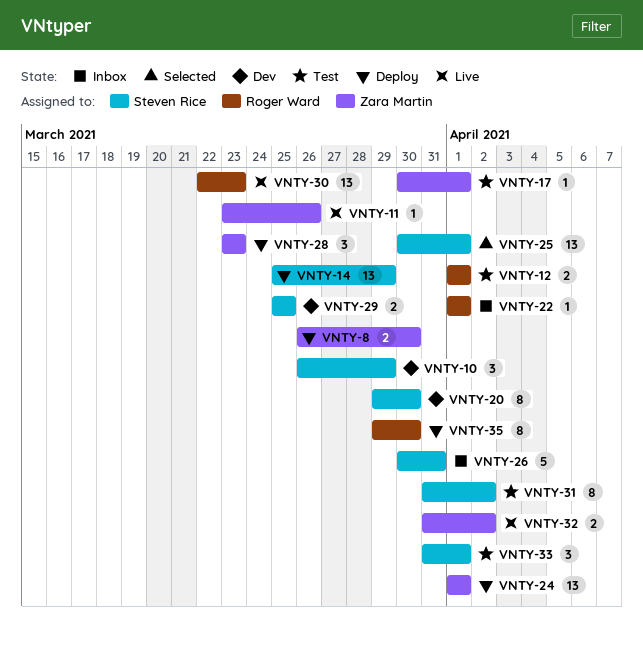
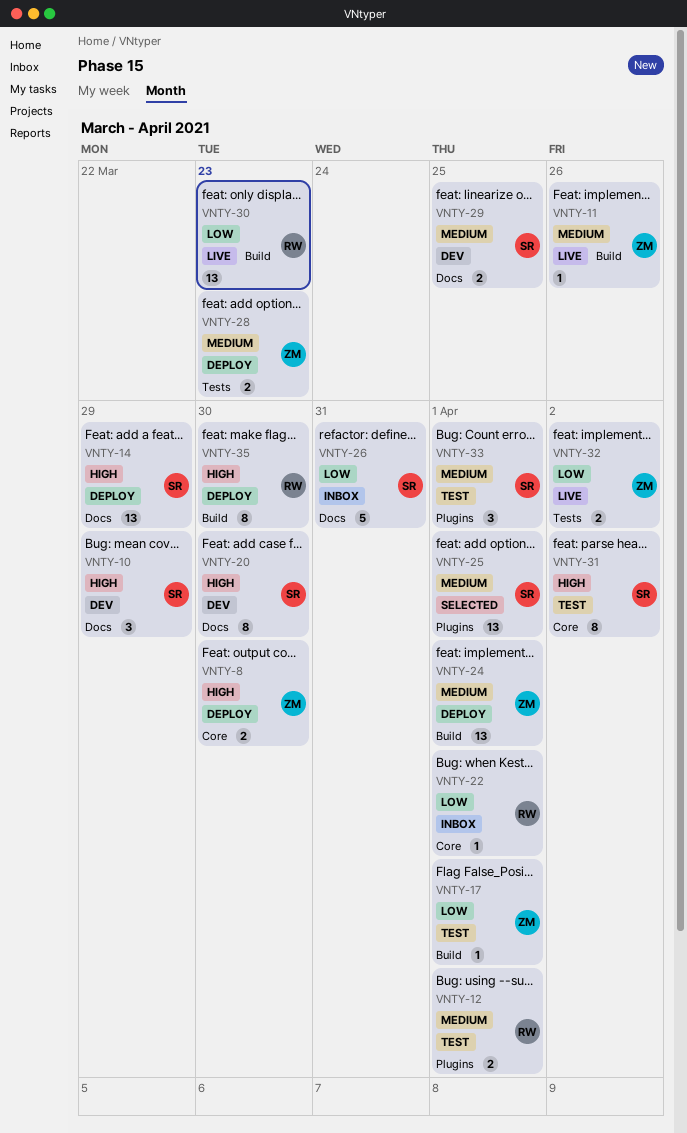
VNTY-28, estimate: 3 -> 2

